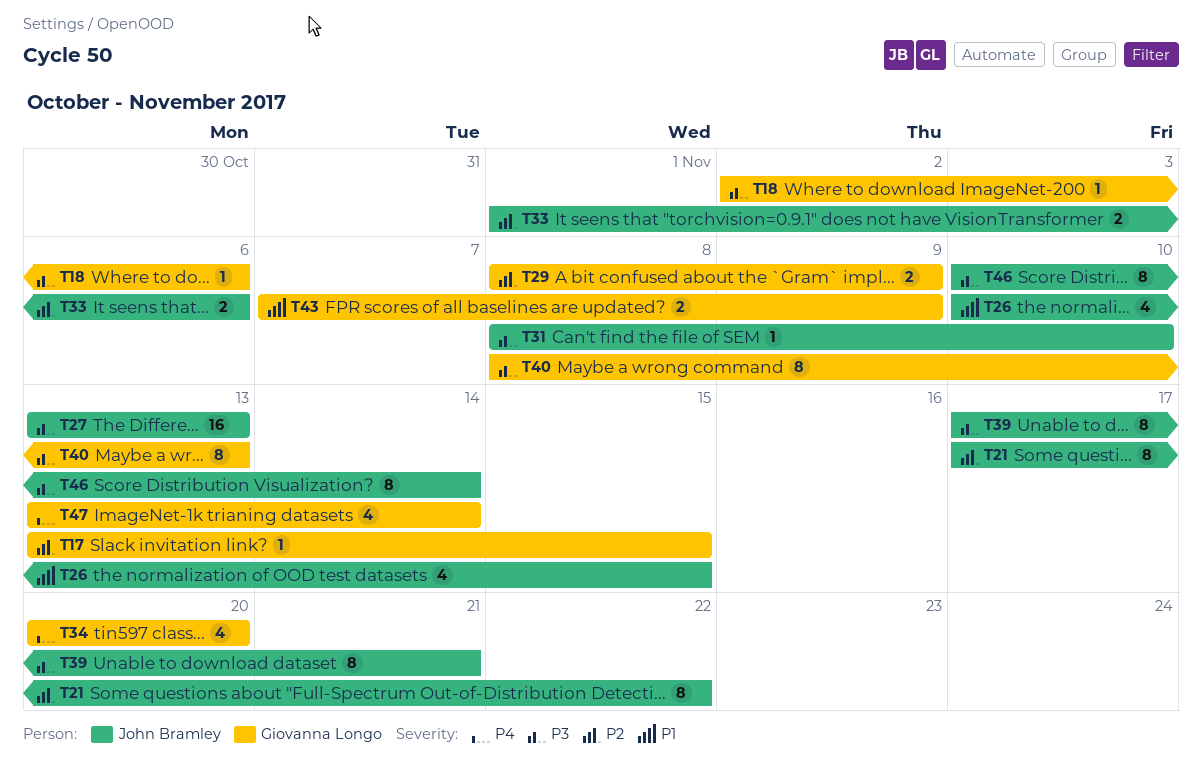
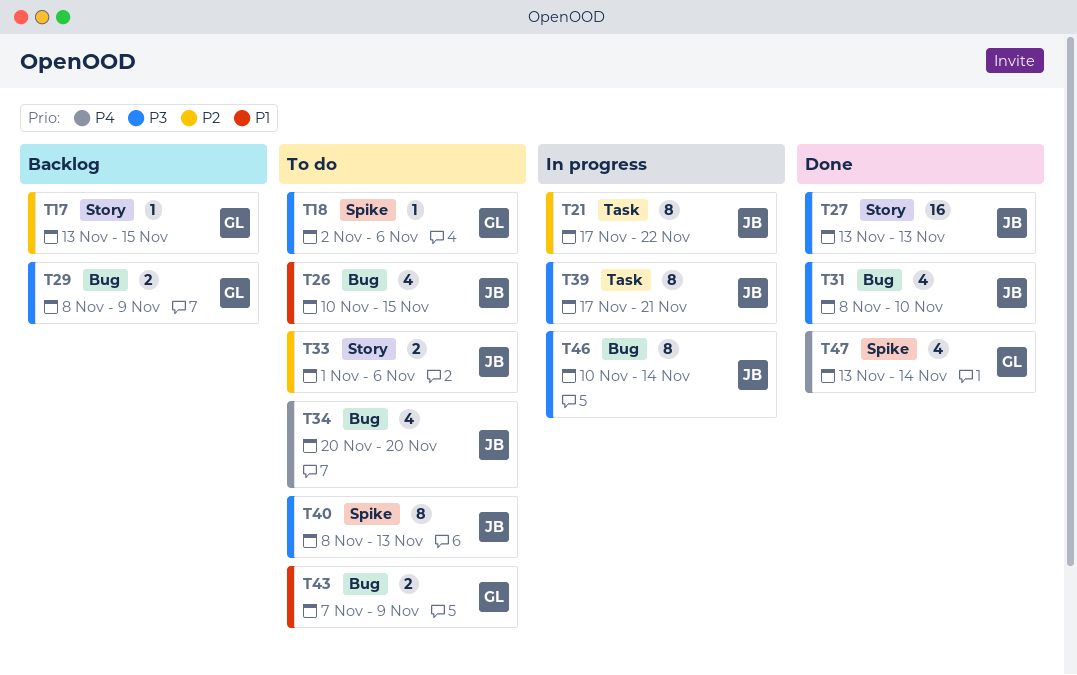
T29, priority: P2 -> P3
T31, estimate: 1 -> 4
T34, owner: Giovanna Longo -> John Bramley
T40, owner: Giovanna Longo -> John Bramley

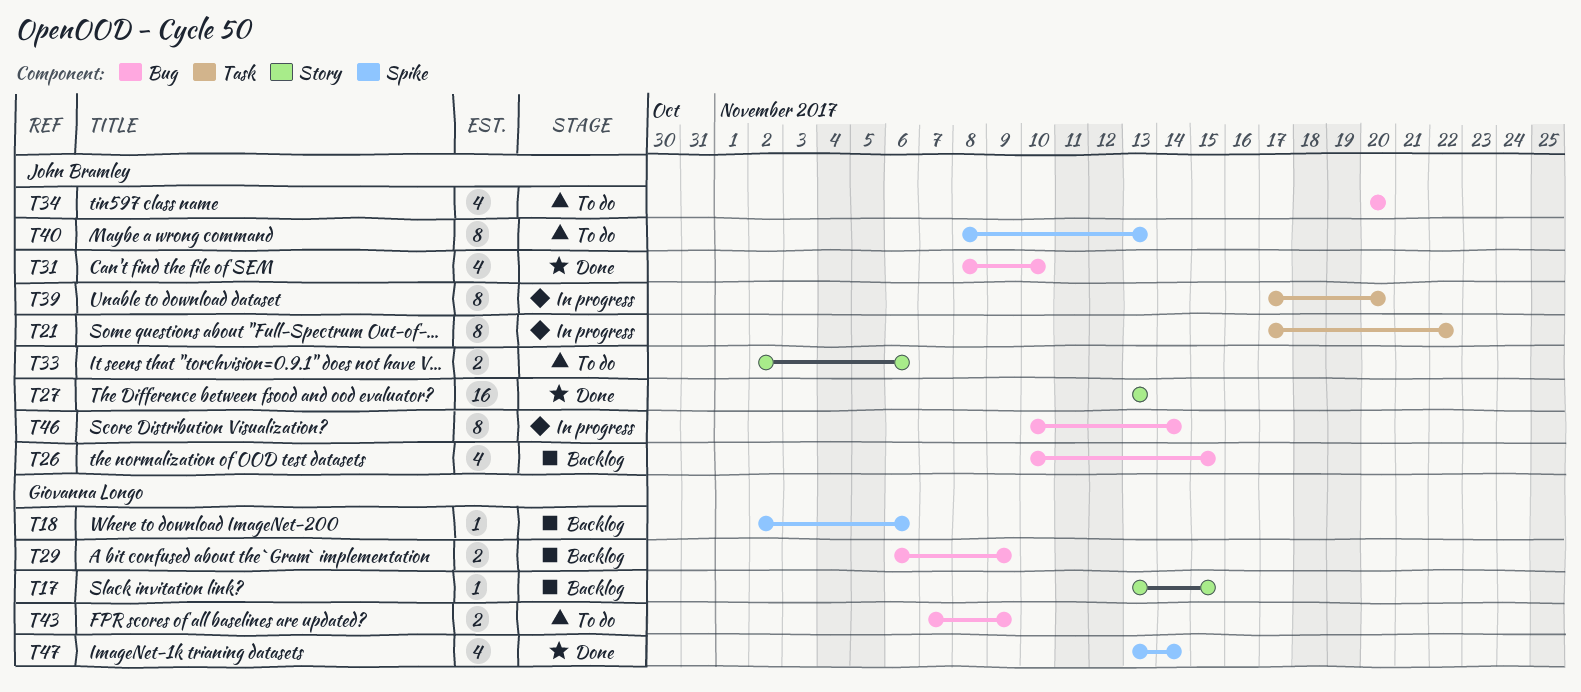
T18, status: To do -> Backlog
T26, status: To do -> Backlog
T29, start: Nov 8 -> Nov 6
T33, start: Nov 1 -> Nov 2
T39, due: Nov 21 -> Nov 20

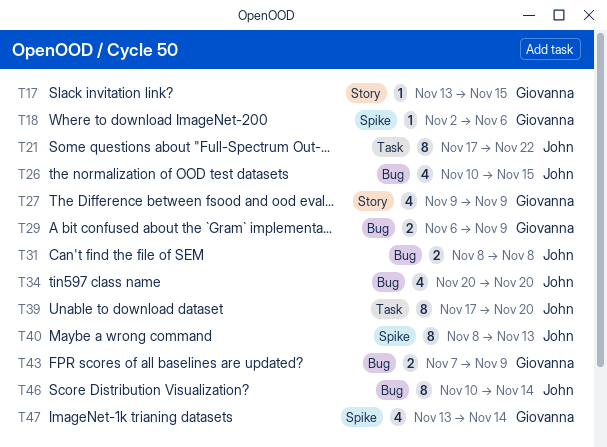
T27, owner: John Bramley -> Giovanna Longo
T27, estimate: 16 -> 4
T27, start: Nov 13 -> Nov 9
T27, due: Nov 13 -> Nov 9
T31, estimate: 4 -> 2
T31, due: Nov 10 -> Nov 8
T33: present -> none

